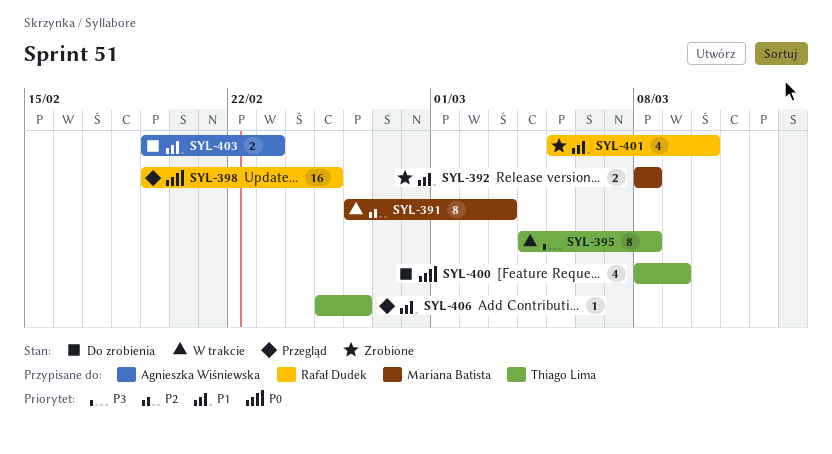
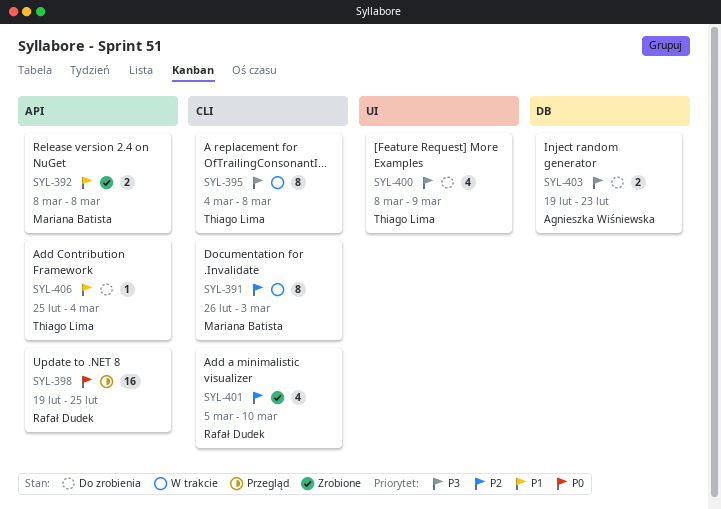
SYL-400, priority: P0 -> P3
SYL-401, priority: P1 -> P2
SYL-403, priority: P1 -> P3
SYL-406, status: Przegląd -> Do zrobienia
SYL-406, due: Feb 26 -> Mar 4

